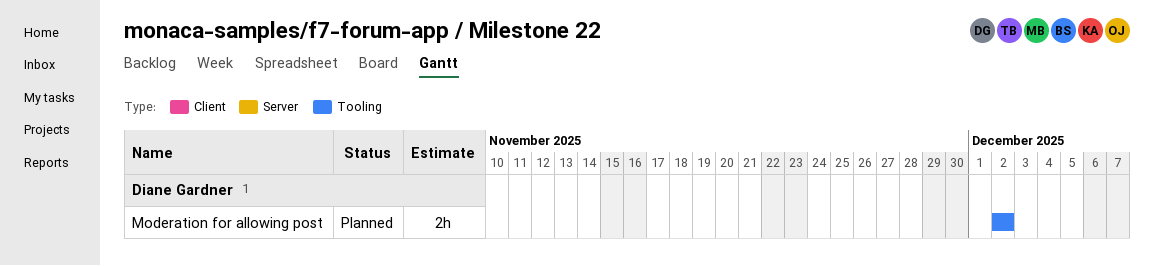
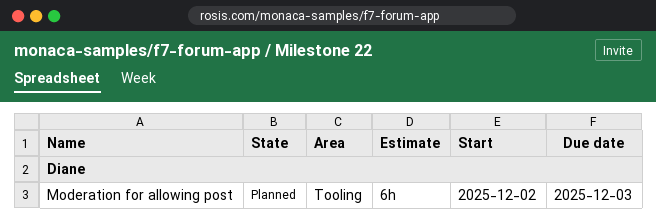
Moderation for allowing post, estimate: 2h -> 6h
Moderation for allowing post, due: Dec 2 -> Dec 3

